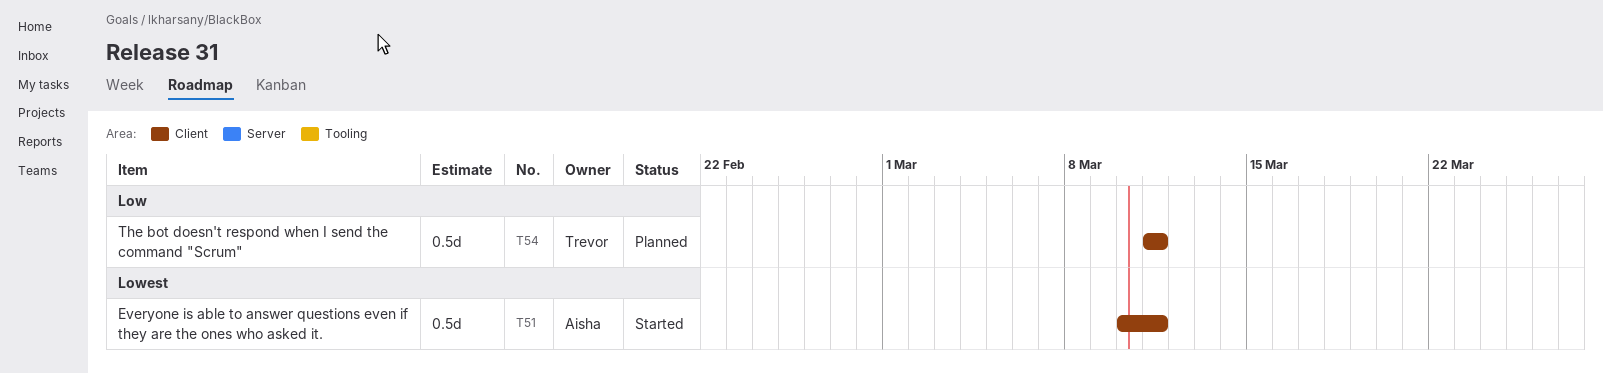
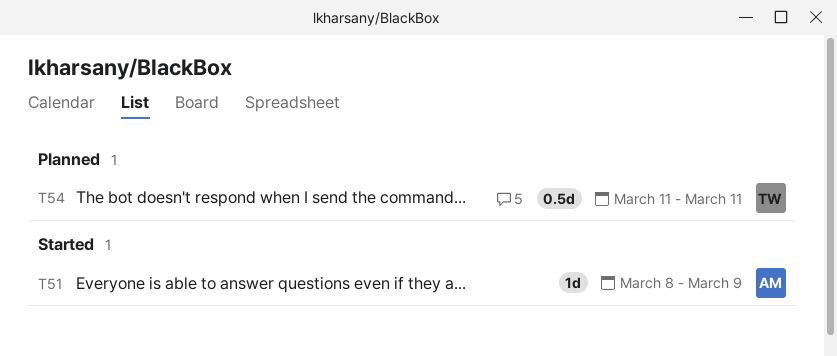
T51, estimate: 0.5d -> 1d
T51, start: Mar 10 -> Mar 8
T51, due: Mar 11 -> Mar 9

